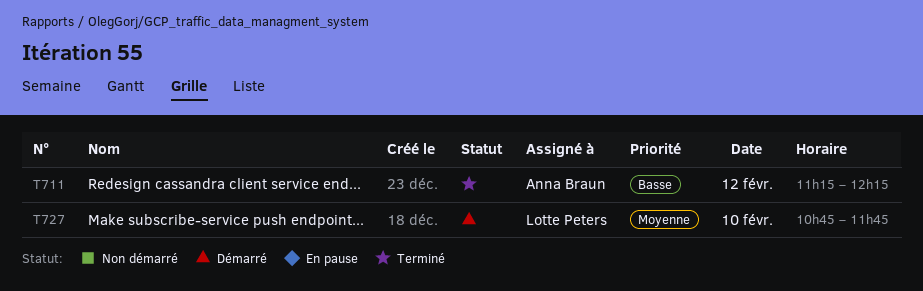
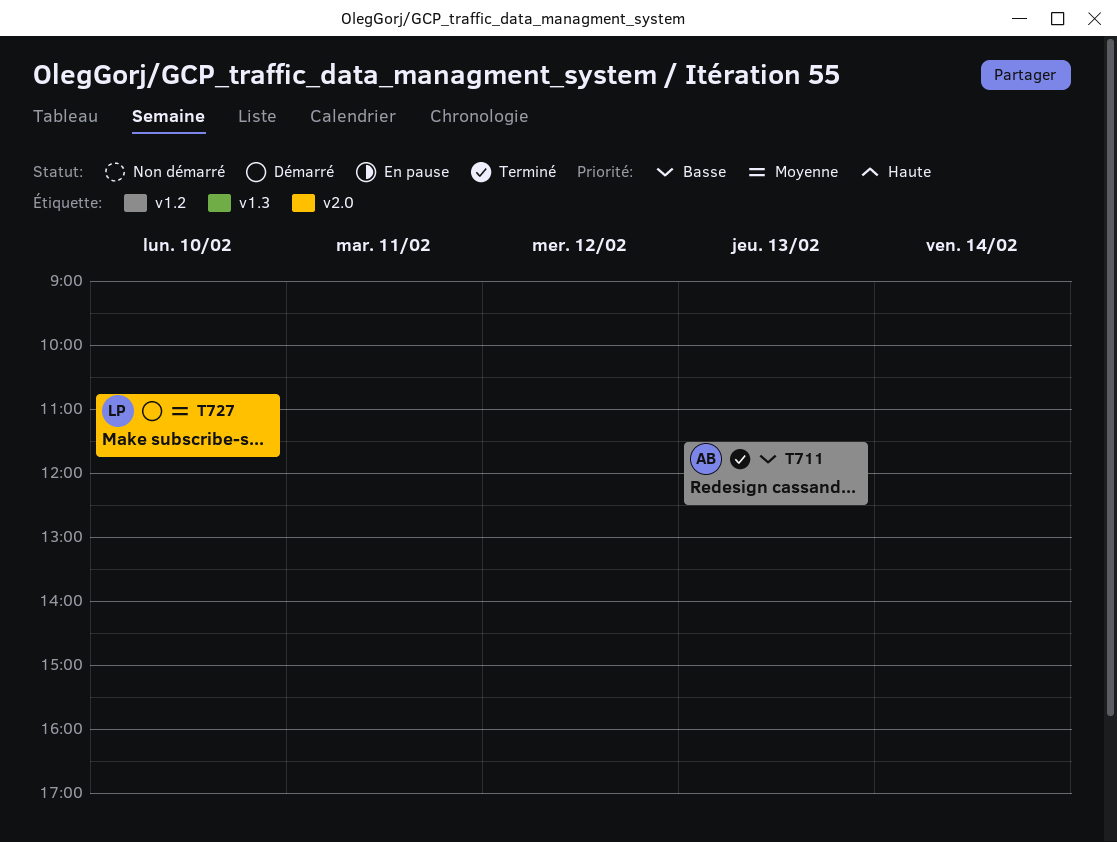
T711, day: Feb 12 -> Feb 13
T711, begins: 11:15 -> 11:30
T711, ends: 12:15 -> 12:30

